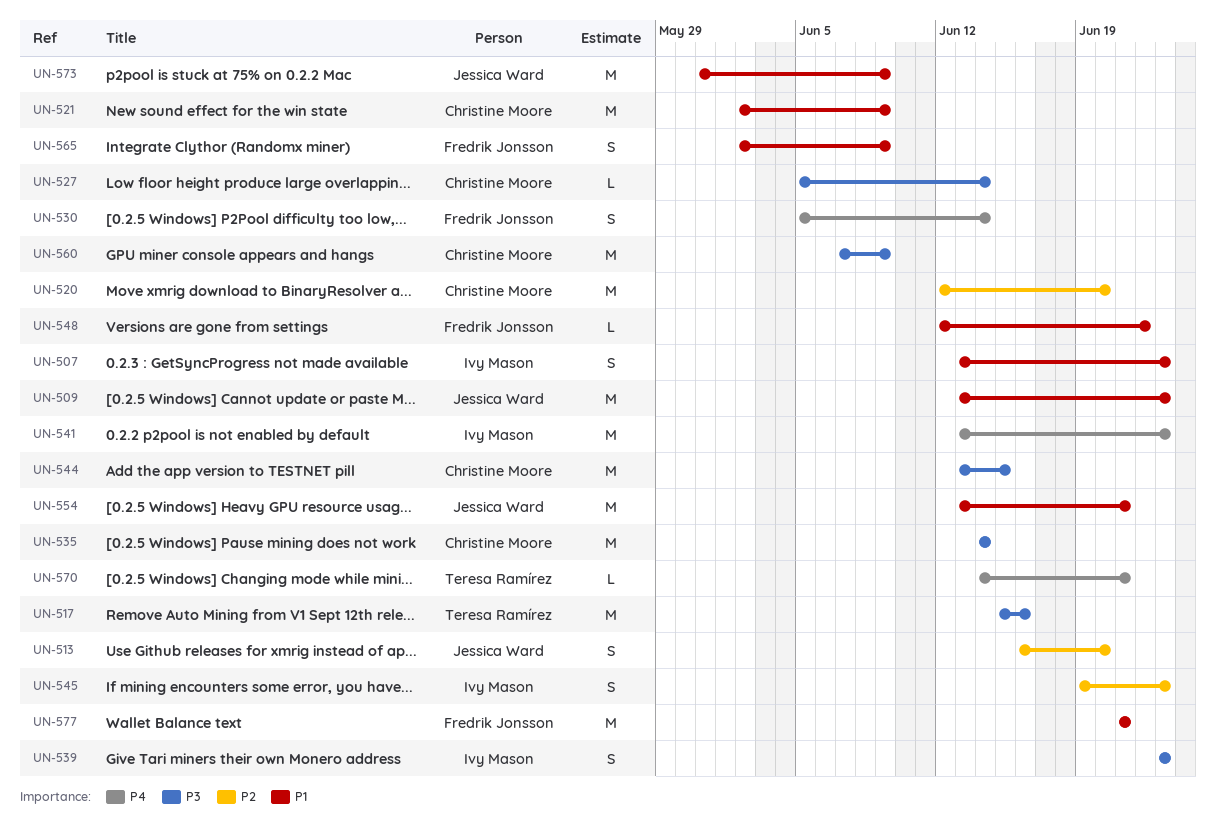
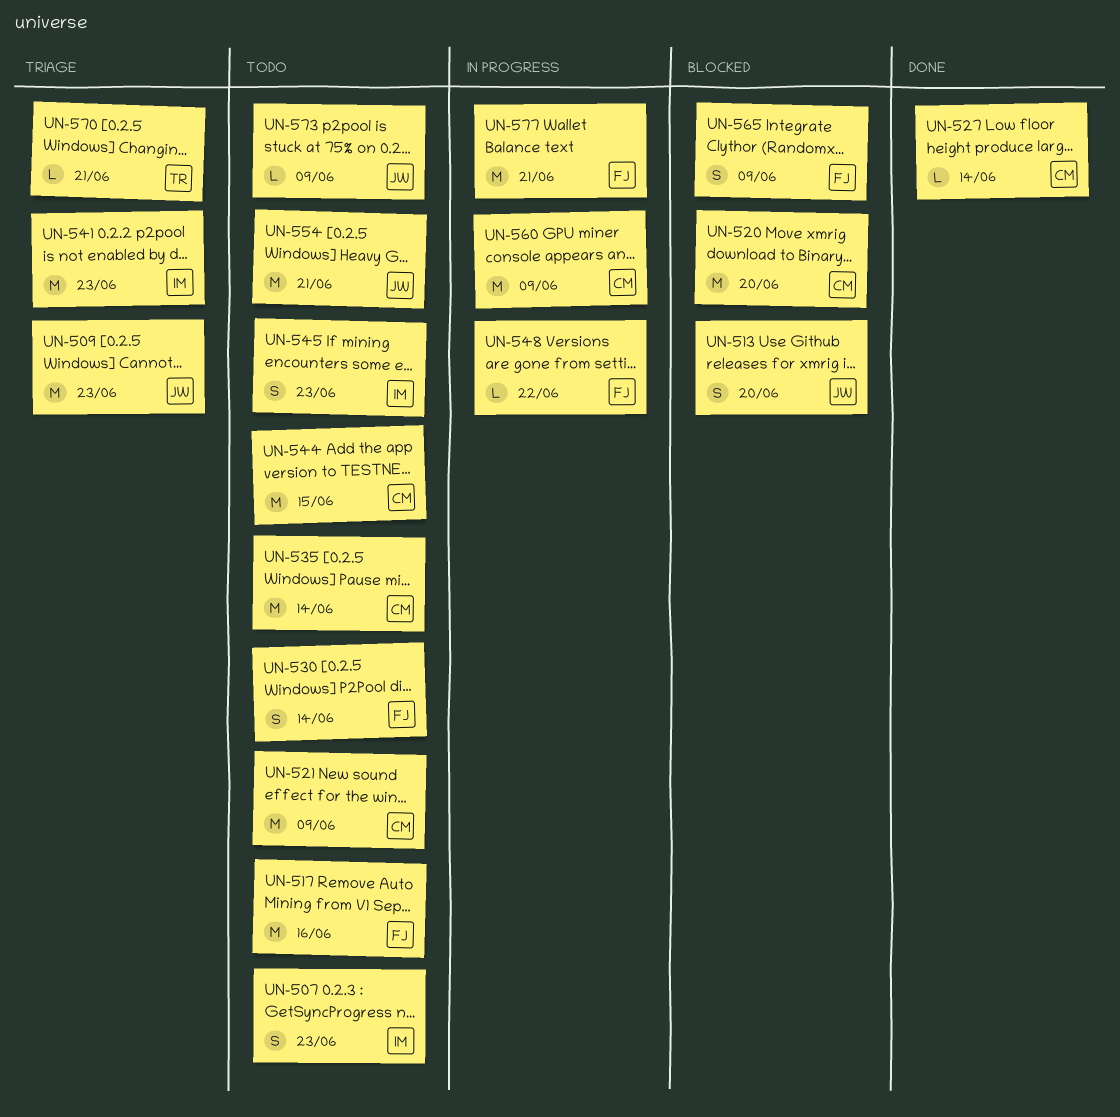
UN-517, owner: Teresa Ramírez -> Fredrik Jonsson
UN-539: present -> none
UN-573, estimate: M -> L

